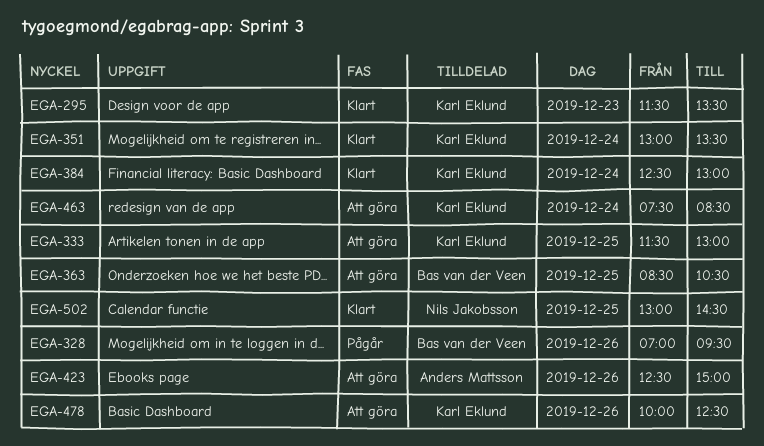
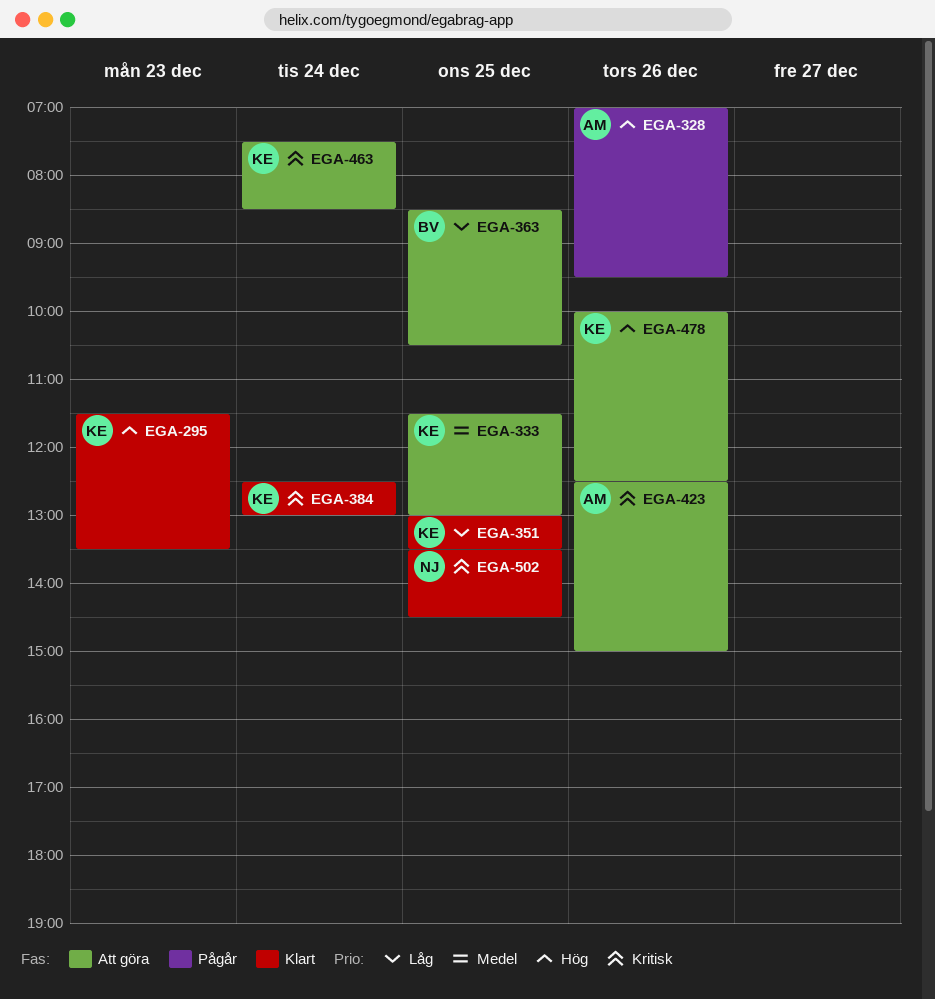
EGA-328, owner: Bas van der Veen -> Anders Mattsson
EGA-351, day: Dec 24 -> Dec 25
EGA-502, begins: 13:00 -> 13:30

